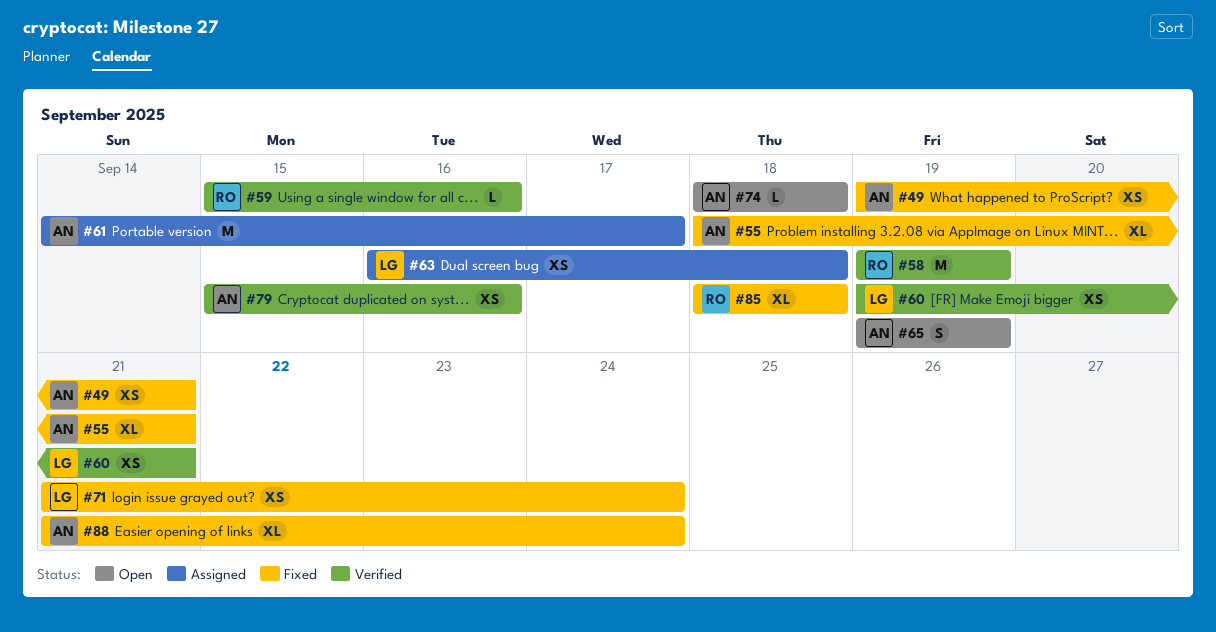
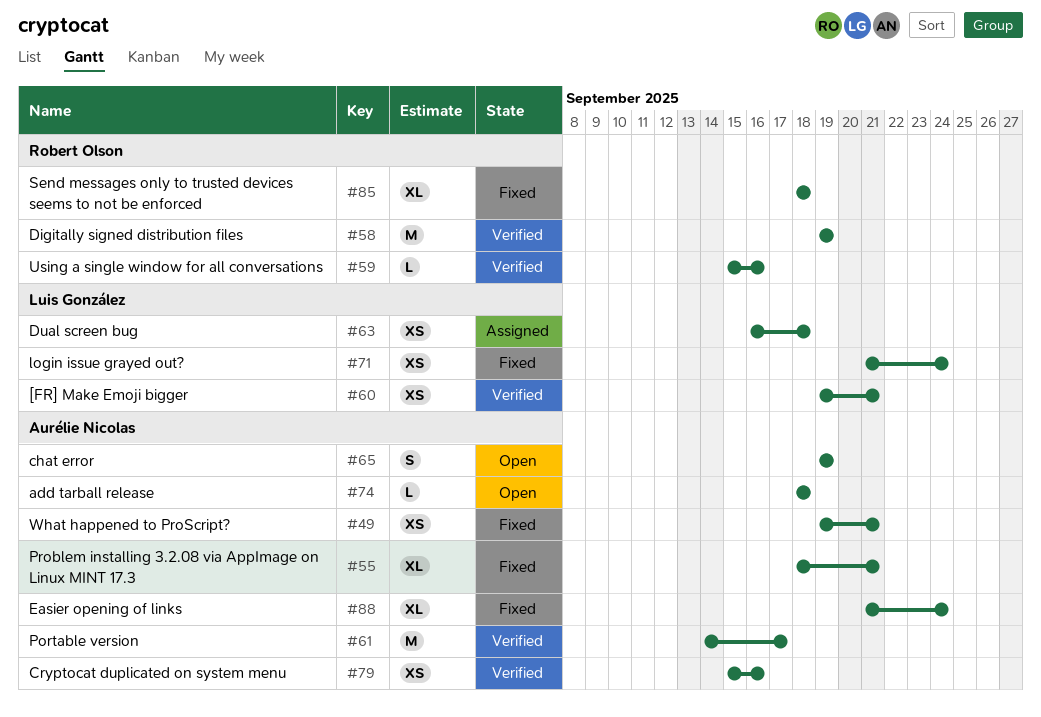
#61, status: Assigned -> Verified

